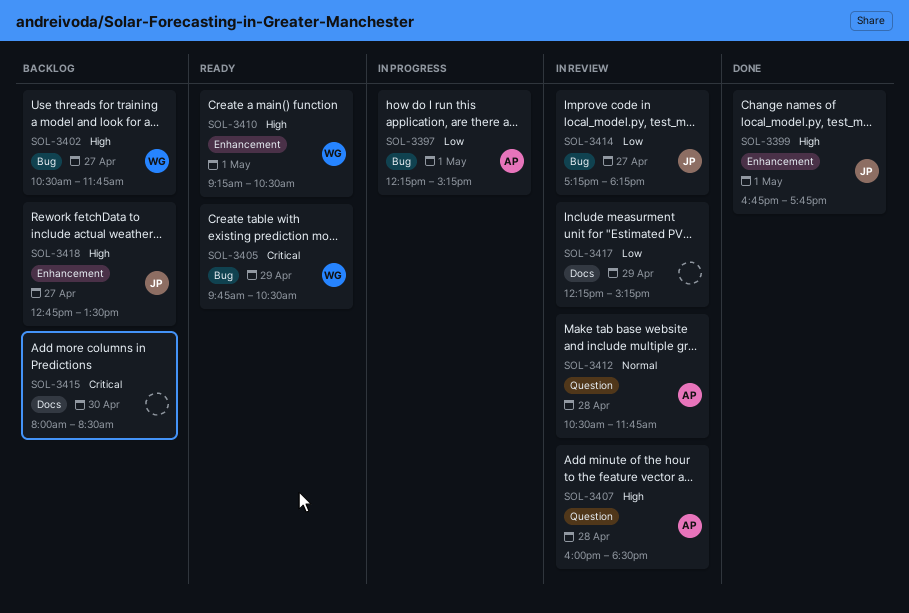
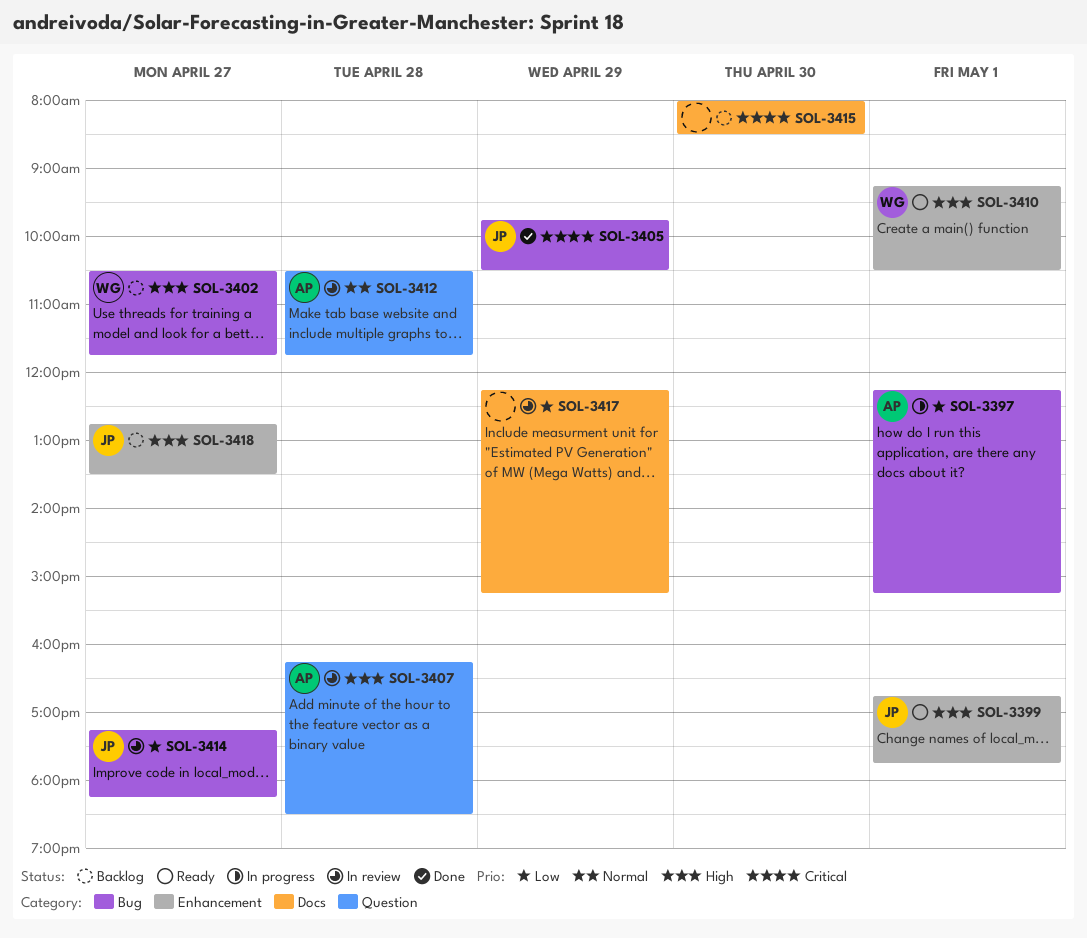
SOL-3399, status: Done -> Ready
SOL-3405, status: Ready -> Done
SOL-3405, owner: WG -> JP
SOL-3407, begins: 16:00 -> 16:15

